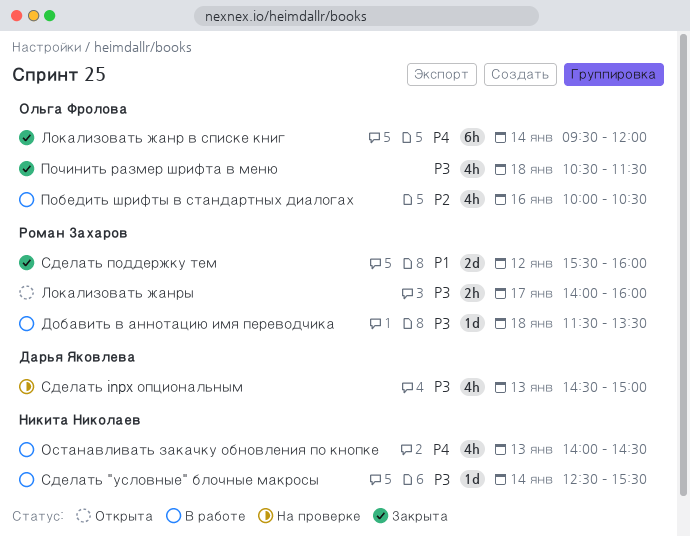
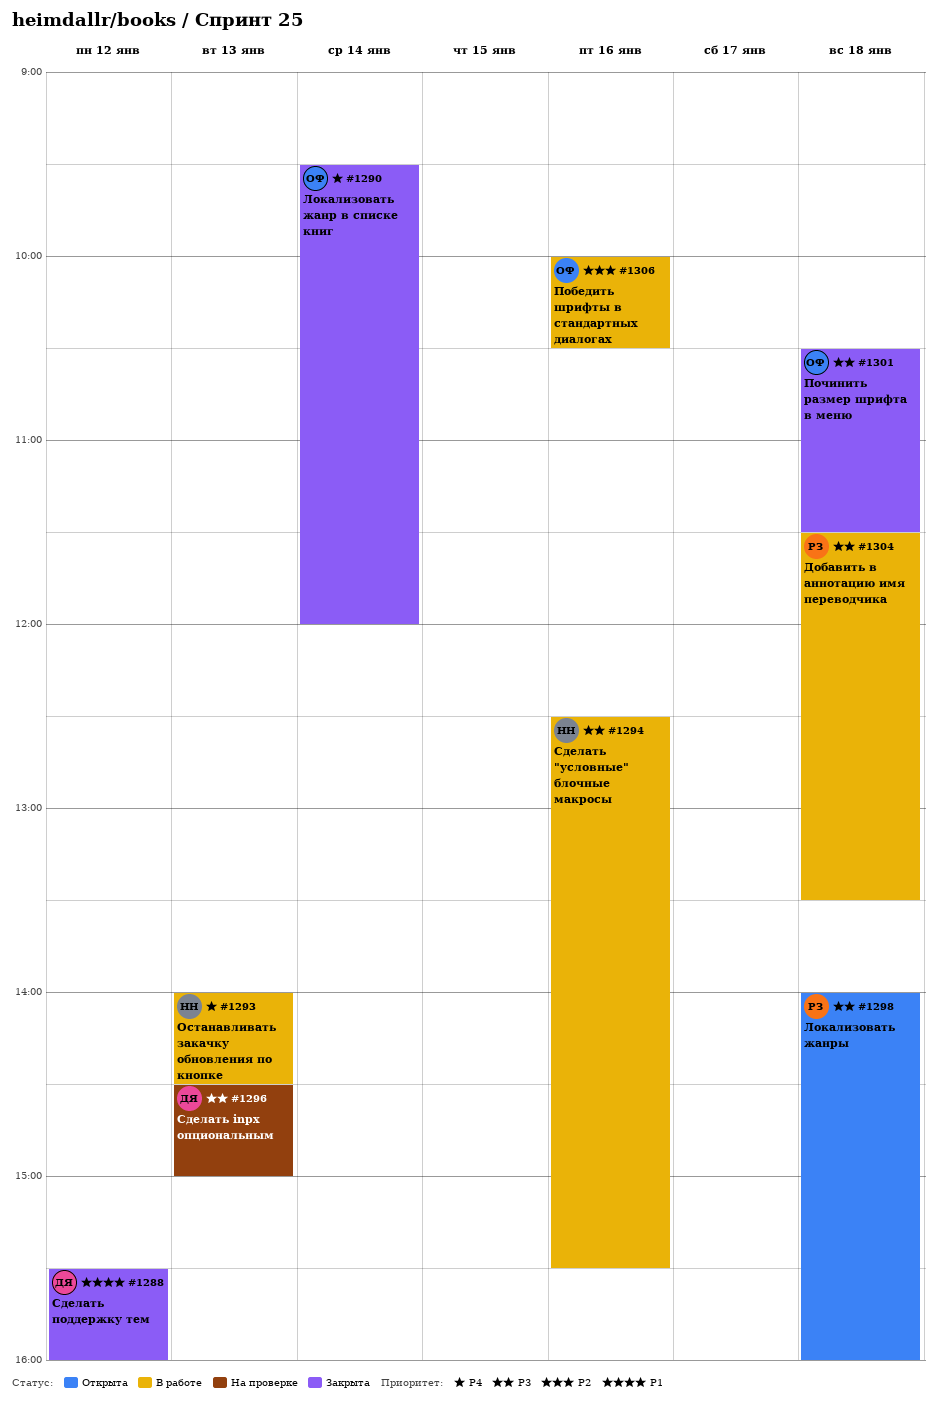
Локализовать жанры, day: Jan 17 -> Jan 18
Сделать "условные" блочные макросы, day: Jan 14 -> Jan 16
Сделать поддержку тем, owner: Роман Захаров -> Дарья Яковлева

